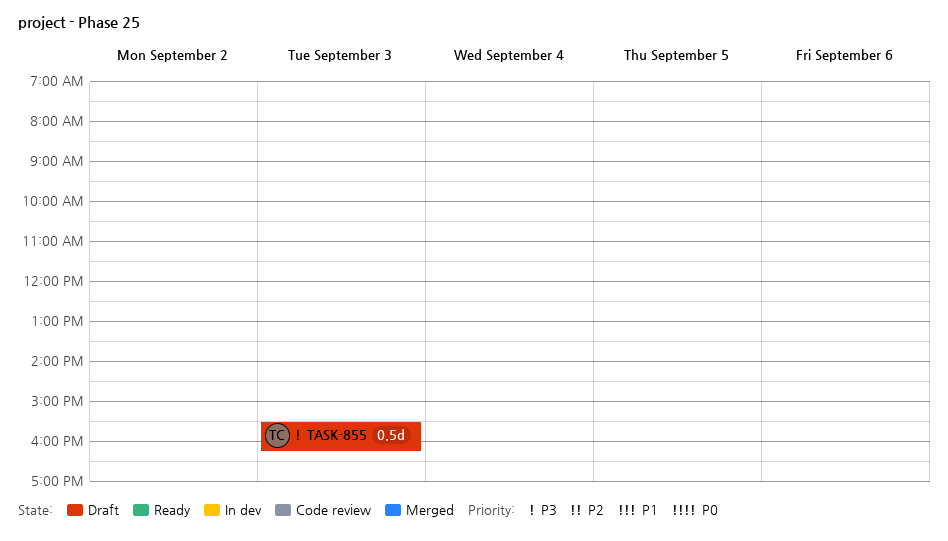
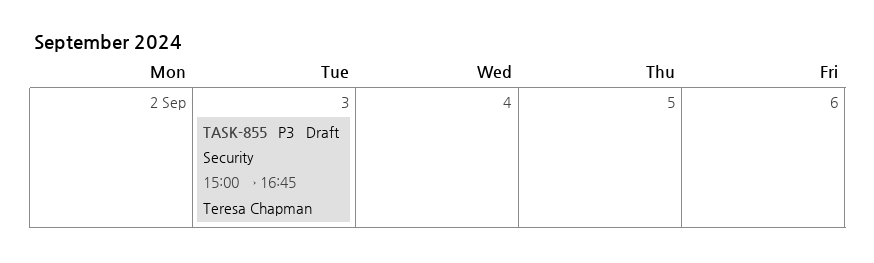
TASK-855, begins: 15:30 -> 15:00
TASK-855, ends: 16:15 -> 16:45

